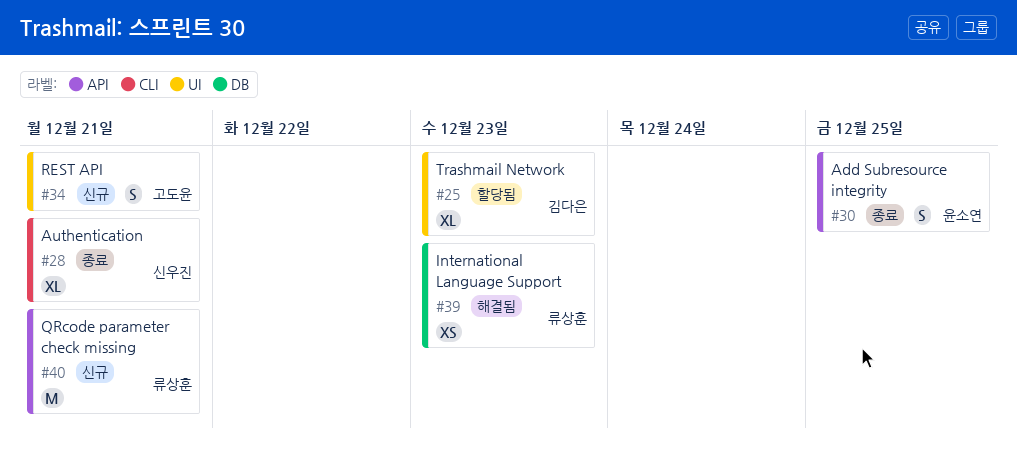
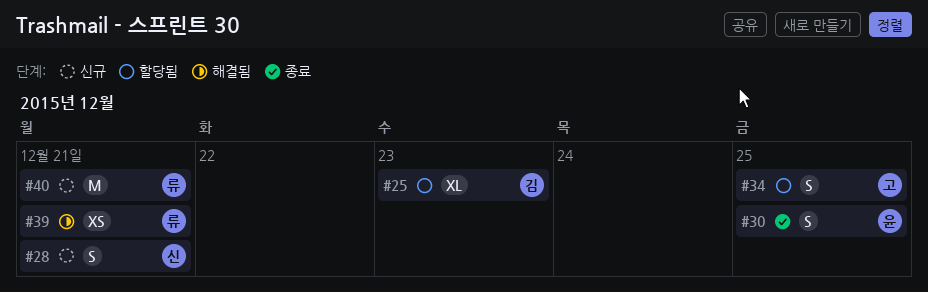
#28, status: 종료 -> 신규
#28, estimate: XL -> S
#34, status: 신규 -> 할당됨
#34, due: Dec 21 -> Dec 25
#39, due: Dec 23 -> Dec 21

